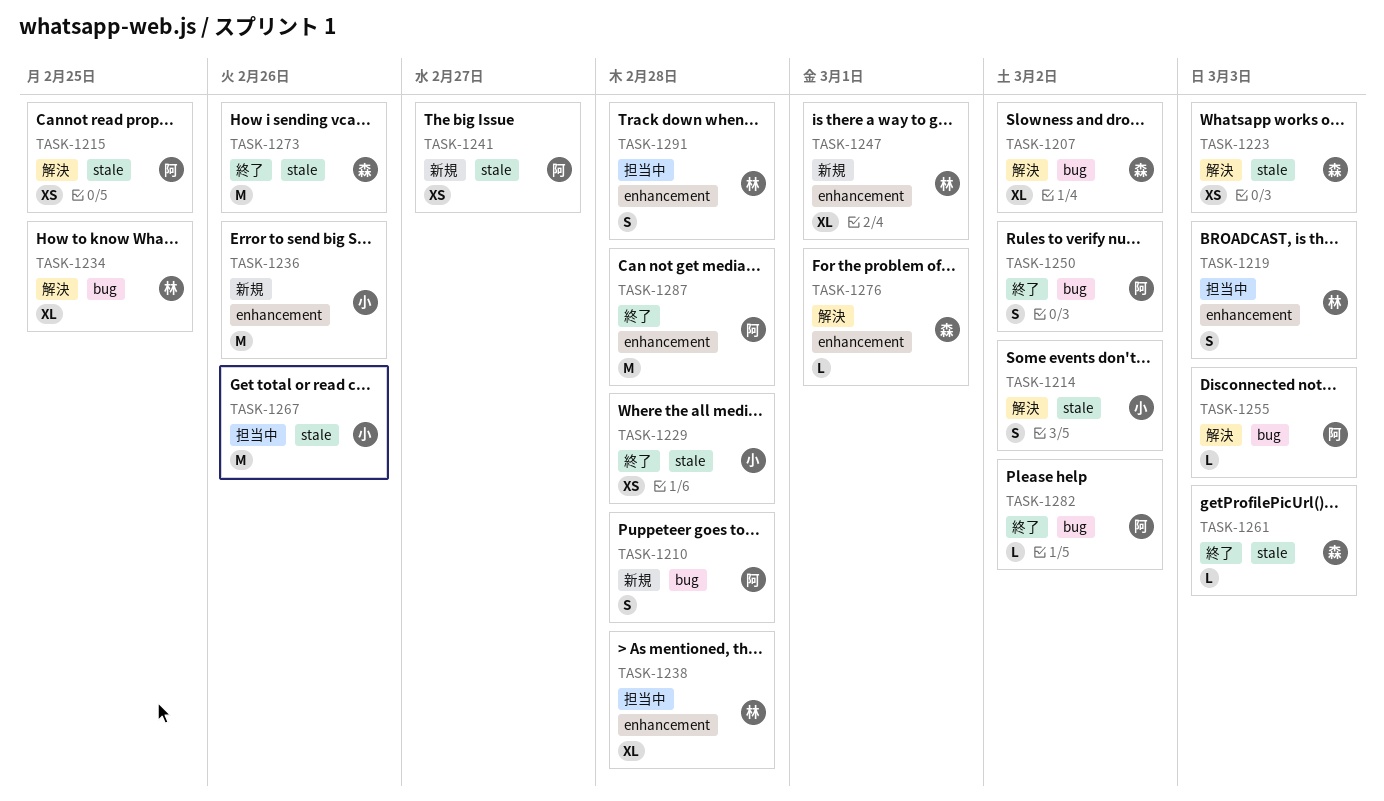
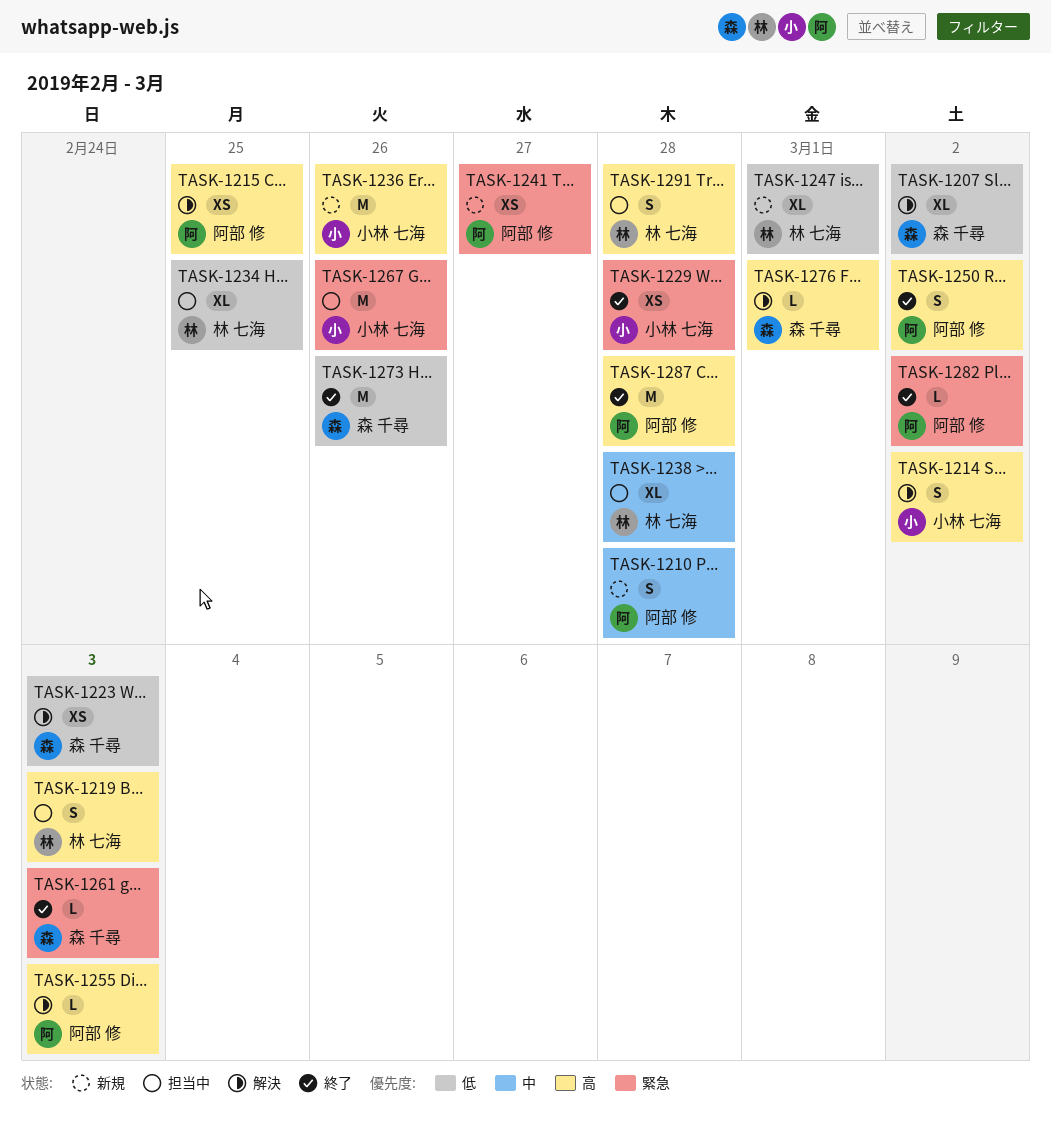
TASK-1234, status: 解決 -> 担当中

